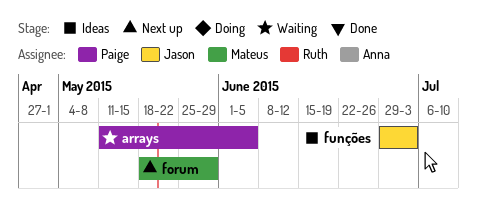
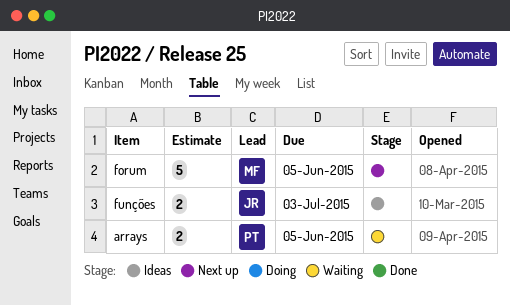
forum, due: May 29 -> Jun 5

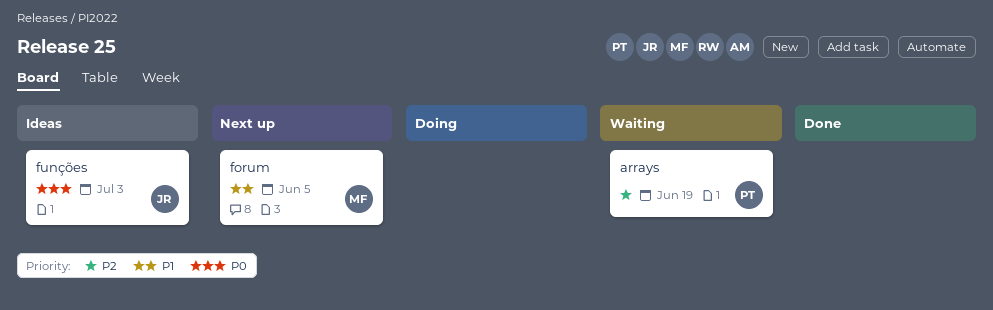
arrays, due: Jun 5 -> Jun 19

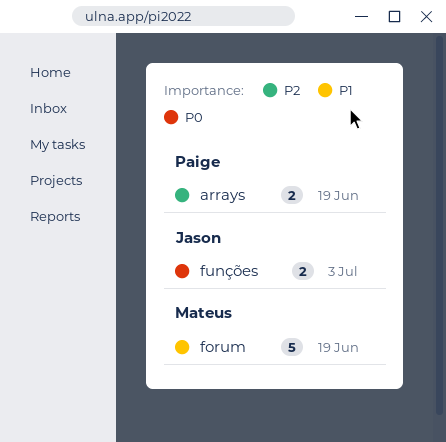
forum, due: Jun 5 -> Jun 19

